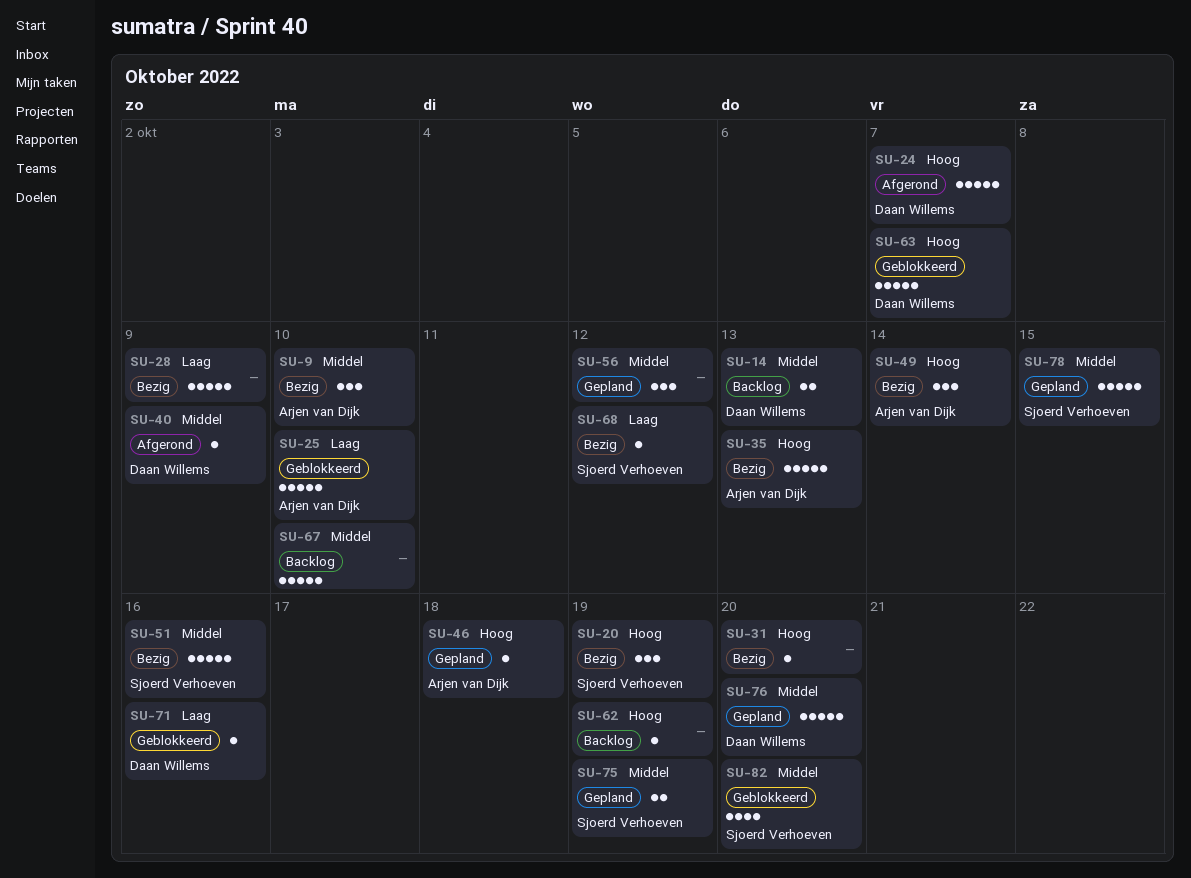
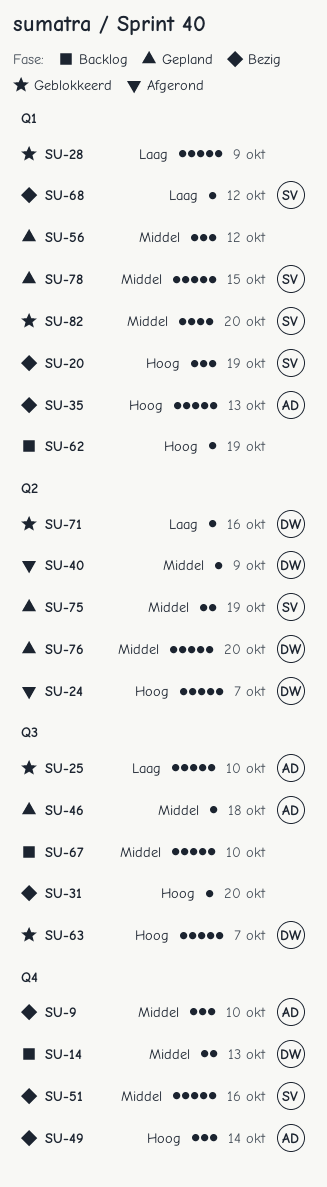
SU-28, status: Bezig -> Geblokkeerd
SU-46, priority: Hoog -> Middel

